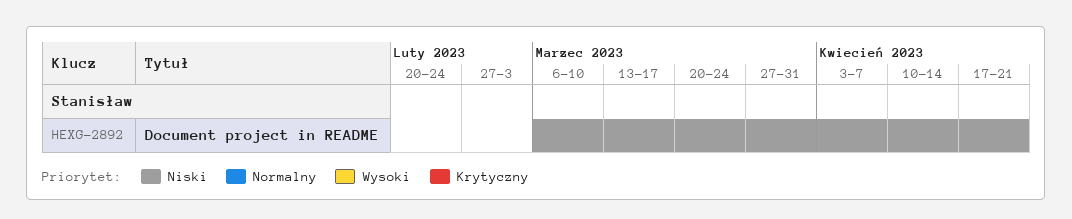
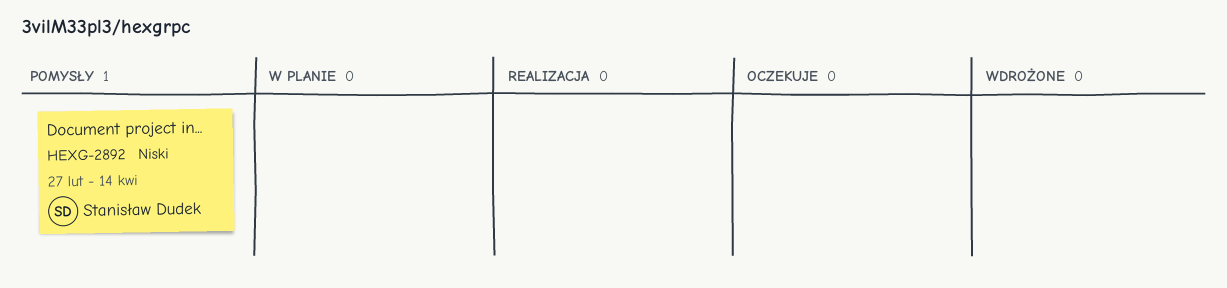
HEXG-2892, start: Mar 6 -> Feb 27
HEXG-2892, due: Apr 21 -> Apr 14

